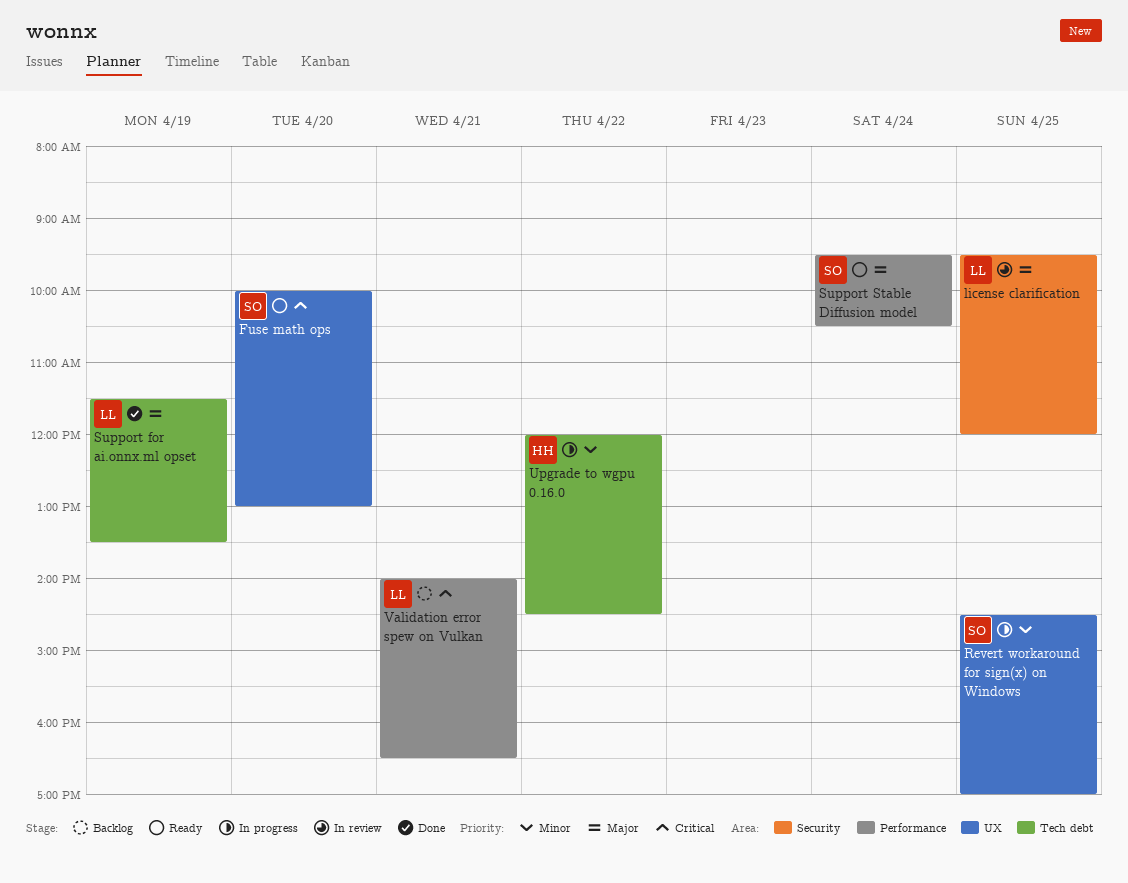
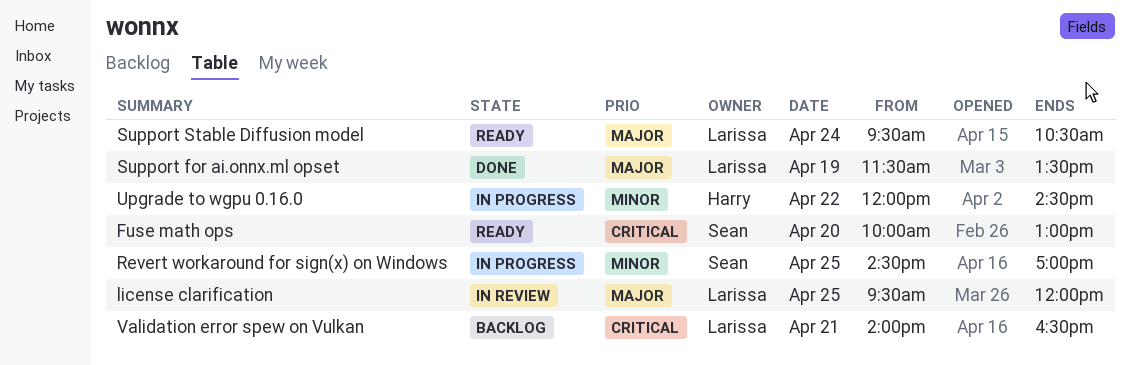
Support Stable Diffusion model, owner: Sean -> Larissa

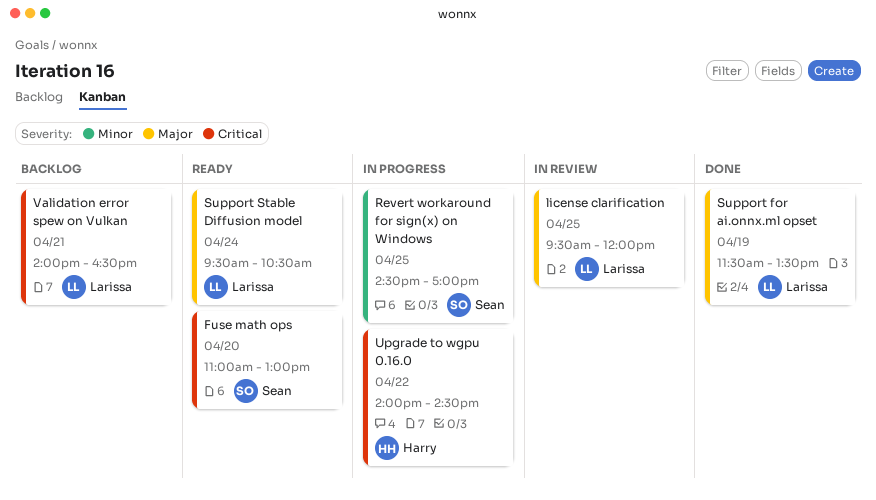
Fuse math ops, begins: 10:00 -> 11:00
Upgrade to wgpu 0.16.0, priority: Minor -> Critical
Upgrade to wgpu 0.16.0, begins: 12:00 -> 14:00

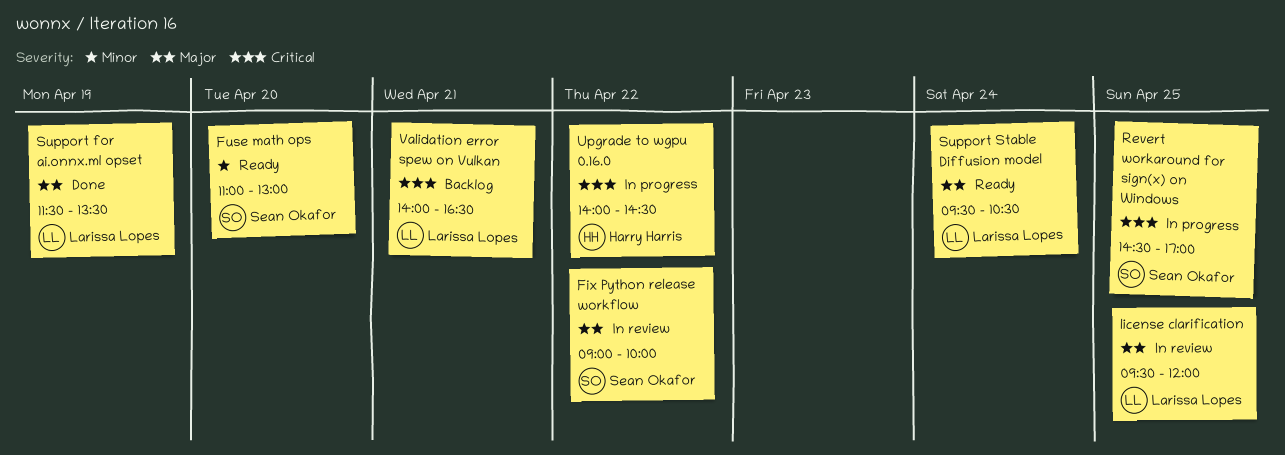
Fix Python release workflow: none -> present
Fuse math ops, priority: Critical -> Minor
Revert workaround for sign(x) on Windows, priority: Minor -> Critical

